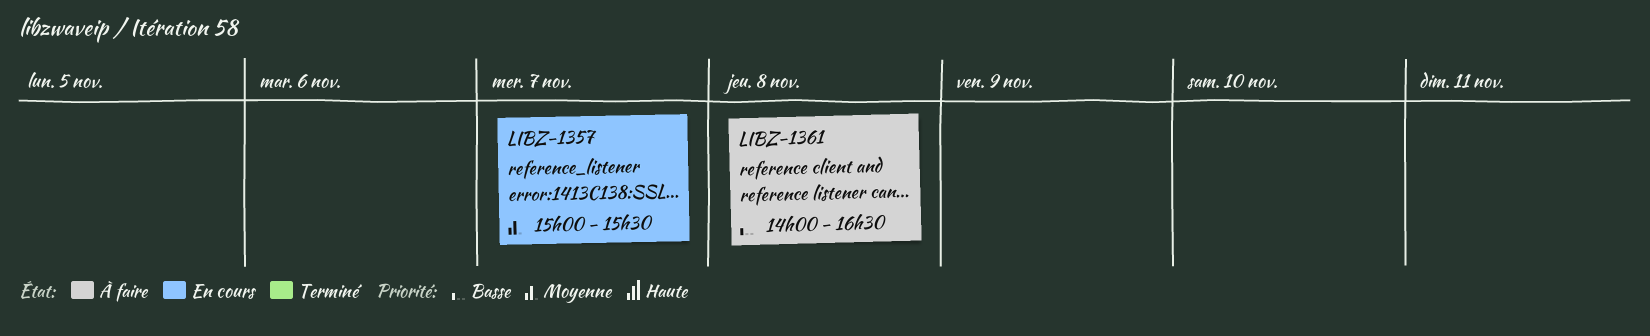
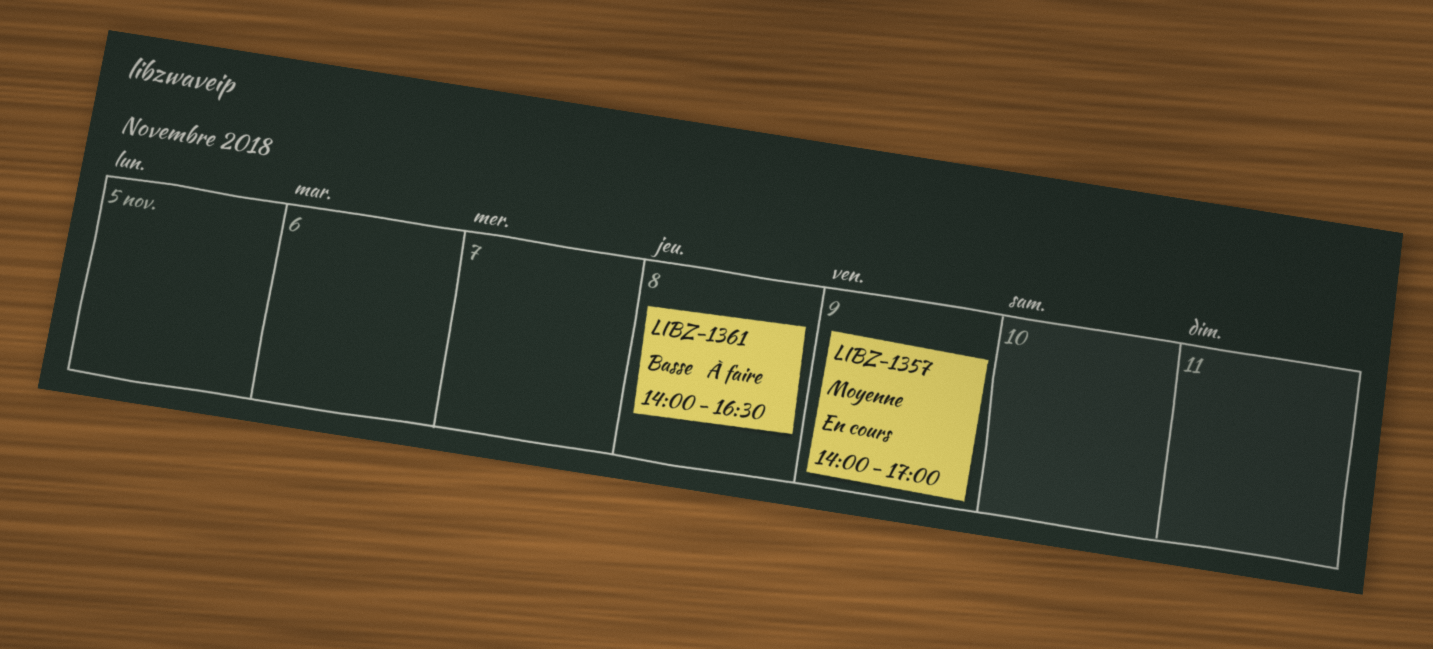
LIBZ-1357, day: Nov 7 -> Nov 9
LIBZ-1357, begins: 15:00 -> 14:00
LIBZ-1357, ends: 15:30 -> 17:00

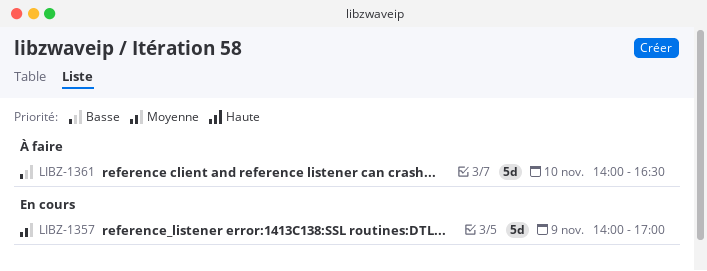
LIBZ-1361, day: Nov 8 -> Nov 10

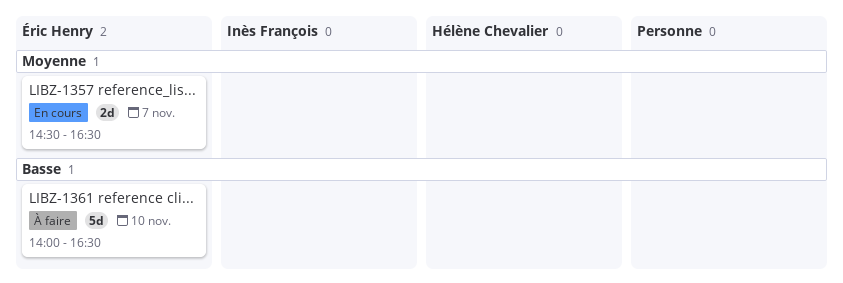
LIBZ-1357, estimate: 5d -> 2d
LIBZ-1357, day: Nov 9 -> Nov 7
LIBZ-1357, begins: 14:00 -> 14:30
LIBZ-1357, ends: 17:00 -> 16:30

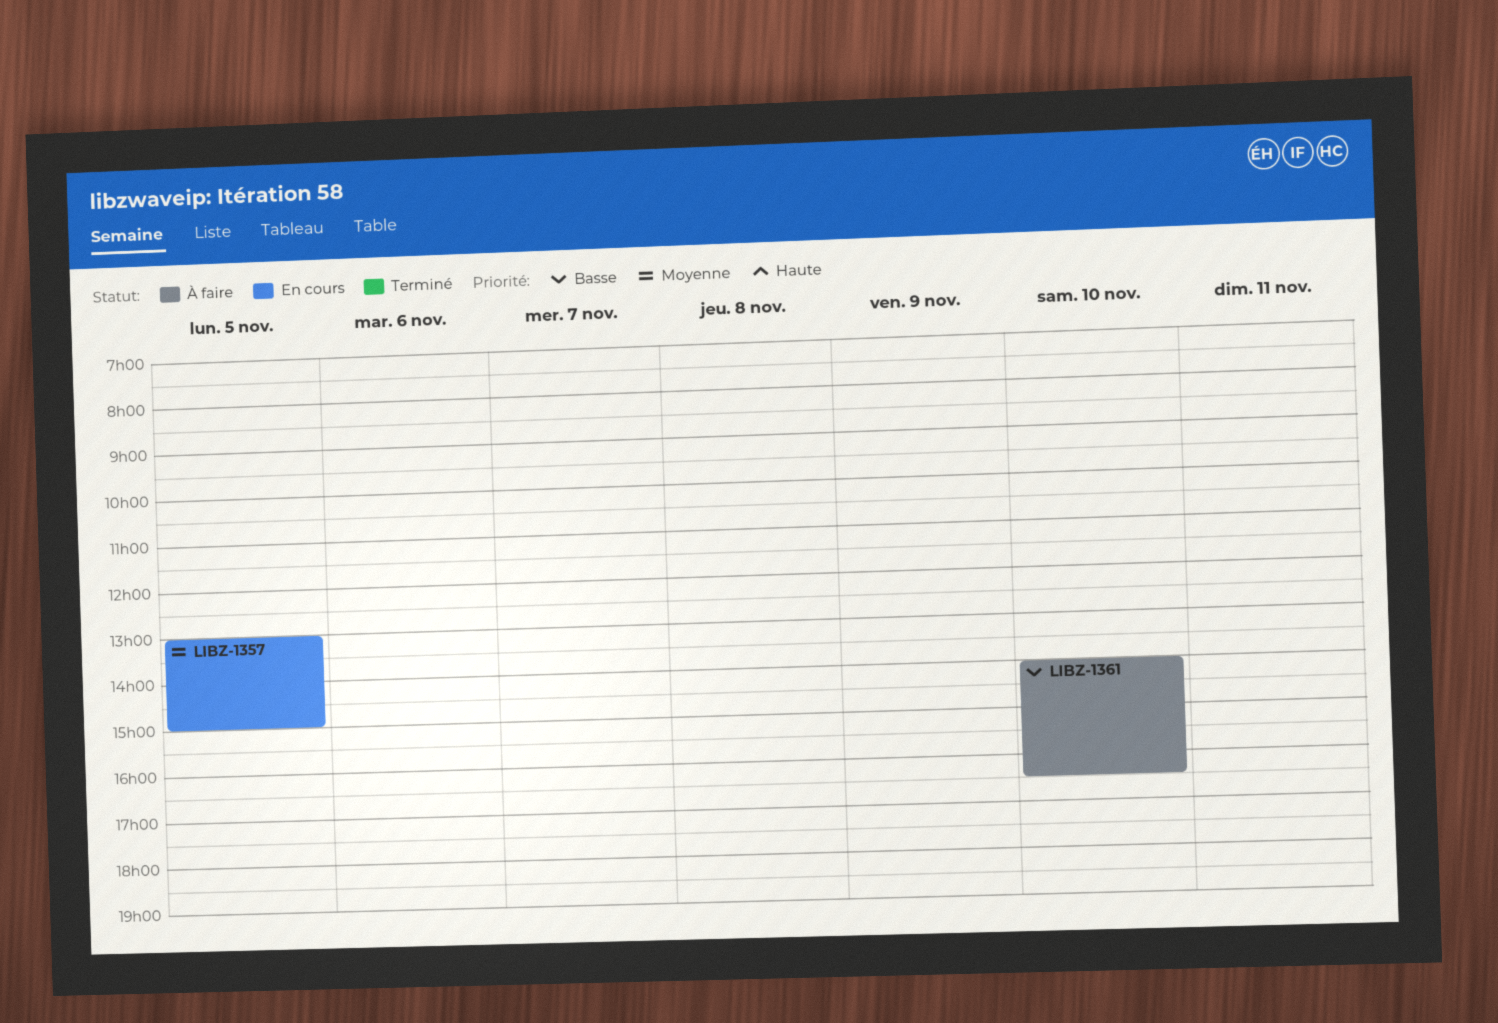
LIBZ-1357, day: Nov 7 -> Nov 5
LIBZ-1357, begins: 14:30 -> 13:00
LIBZ-1357, ends: 16:30 -> 15:00

